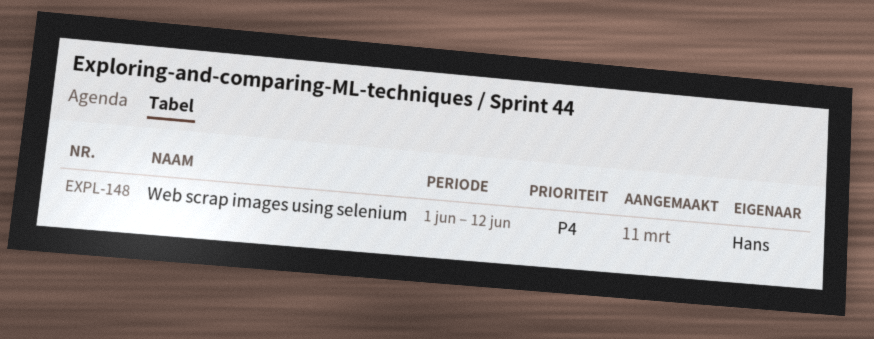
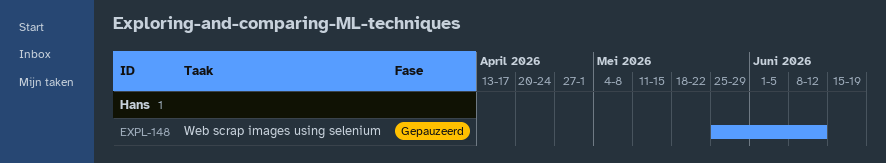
EXPL-148, start: Jun 1 -> May 25

